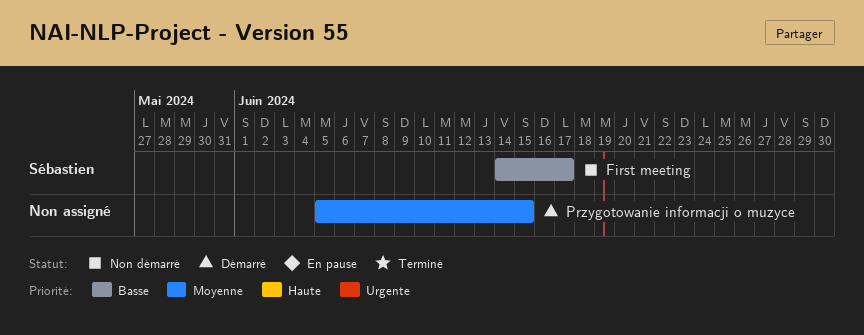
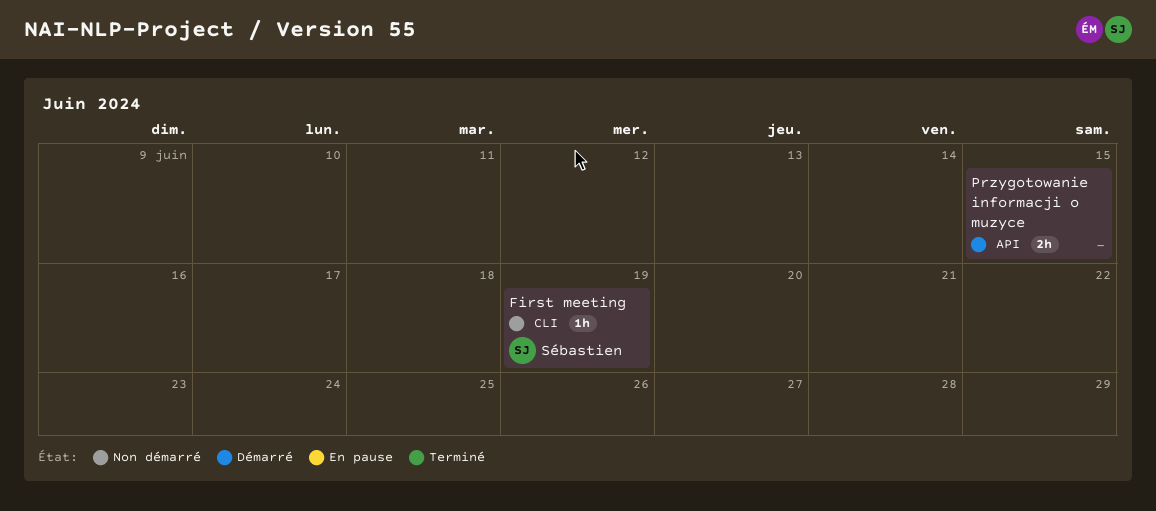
First meeting, due: Jun 17 -> Jun 19

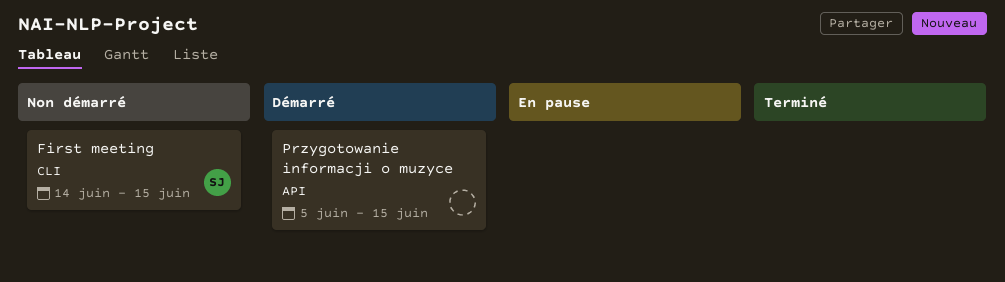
First meeting, due: Jun 19 -> Jun 15

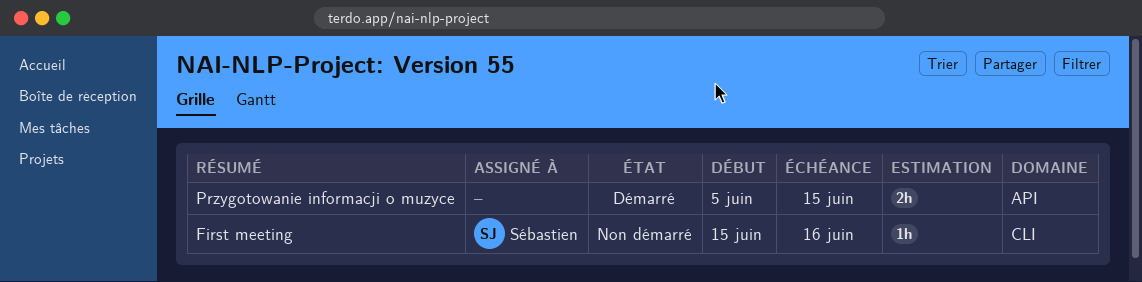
First meeting, start: Jun 14 -> Jun 15
First meeting, due: Jun 15 -> Jun 16

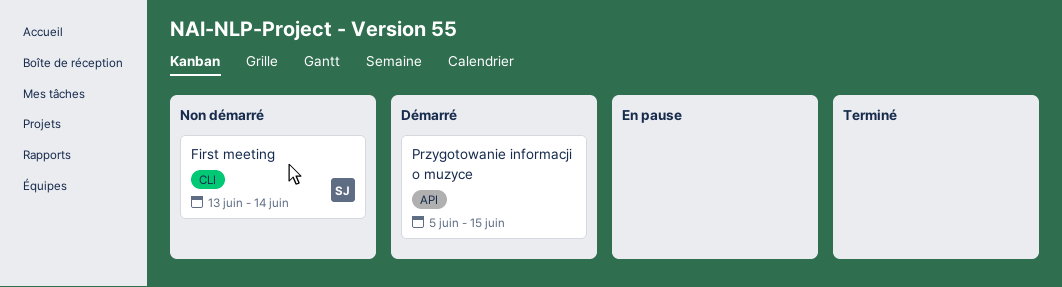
First meeting, start: Jun 15 -> Jun 13
First meeting, due: Jun 16 -> Jun 14

